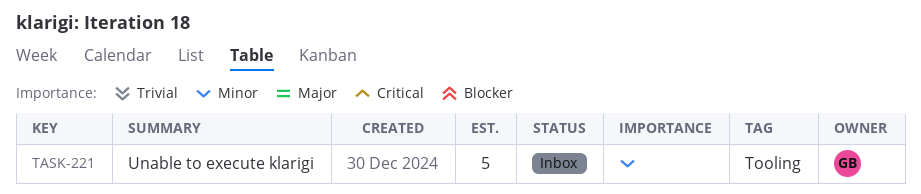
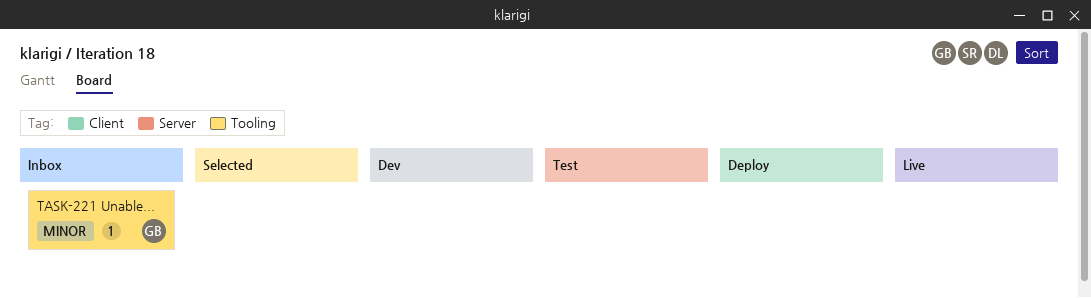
TASK-221, estimate: 5 -> 1

